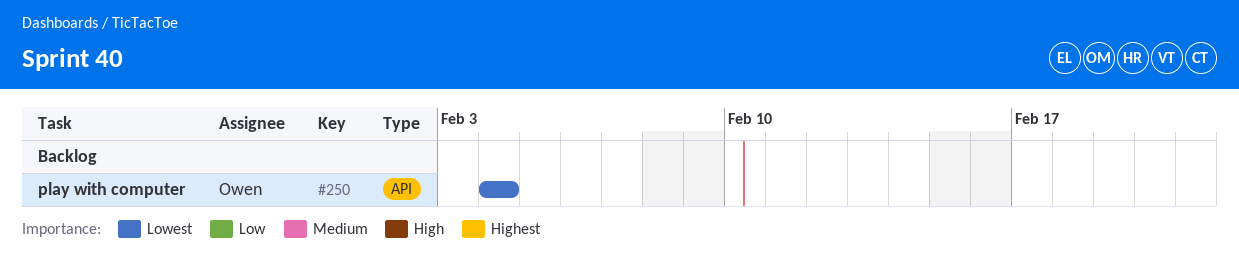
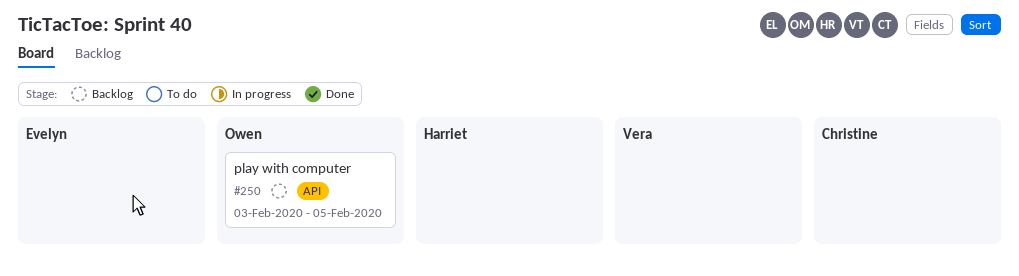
#250, start: Feb 4 -> Feb 3
#250, due: Feb 4 -> Feb 5

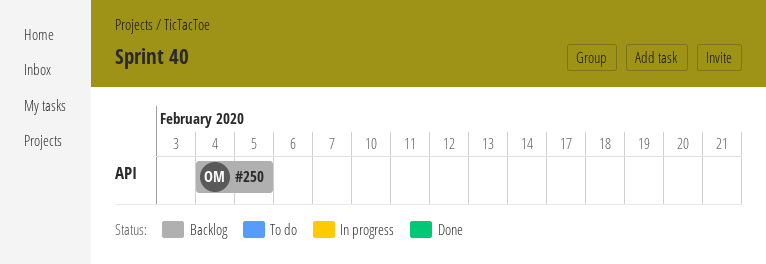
#250, start: Feb 3 -> Feb 4

